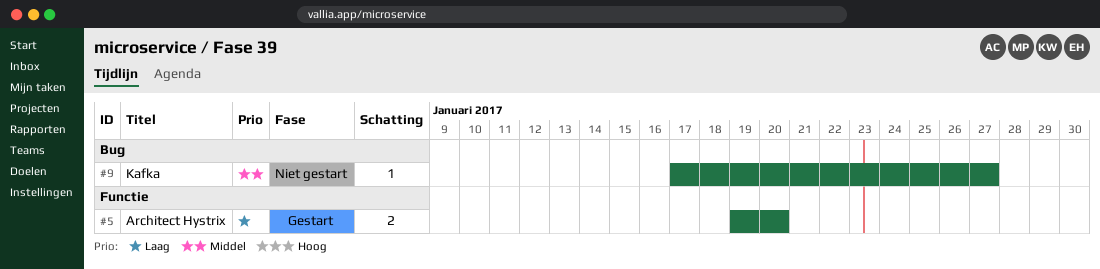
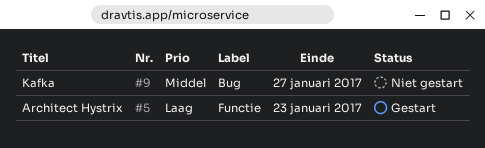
#5, due: Jan 20 -> Jan 23

